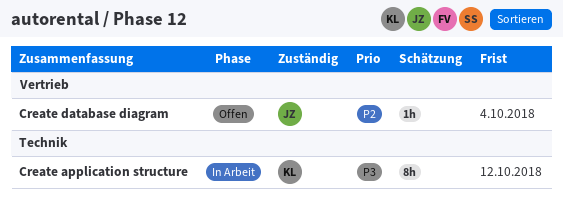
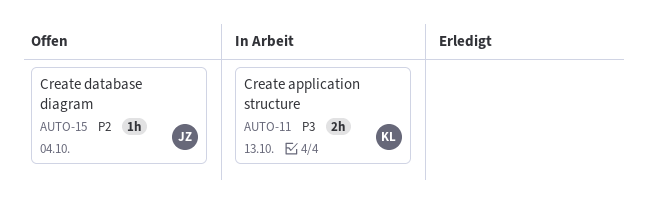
Create application structure, estimate: 8h -> 2h
Create application structure, due: Oct 12 -> Oct 13

